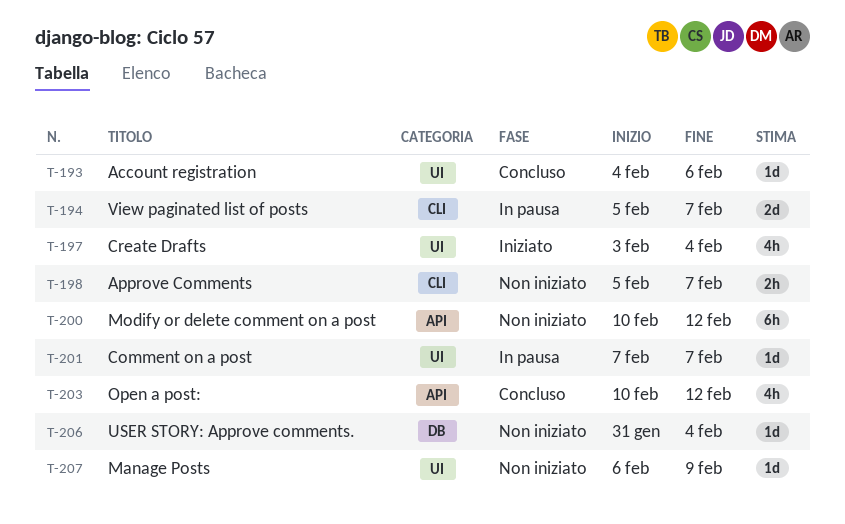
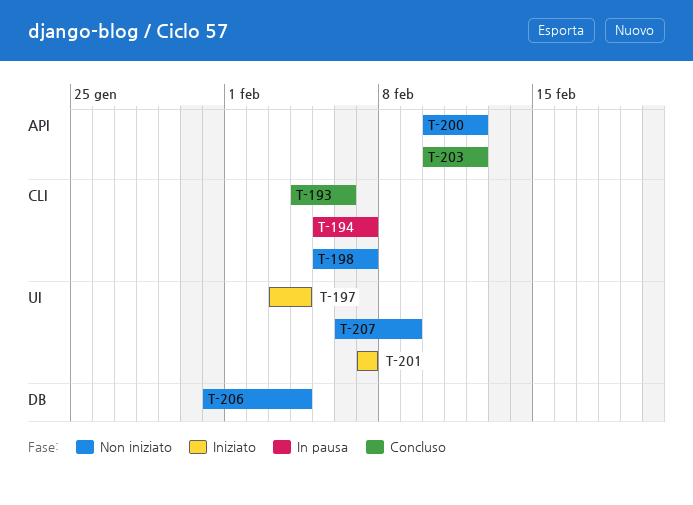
T-193, label: UI -> CLI
T-201, status: In pausa -> Iniziato

